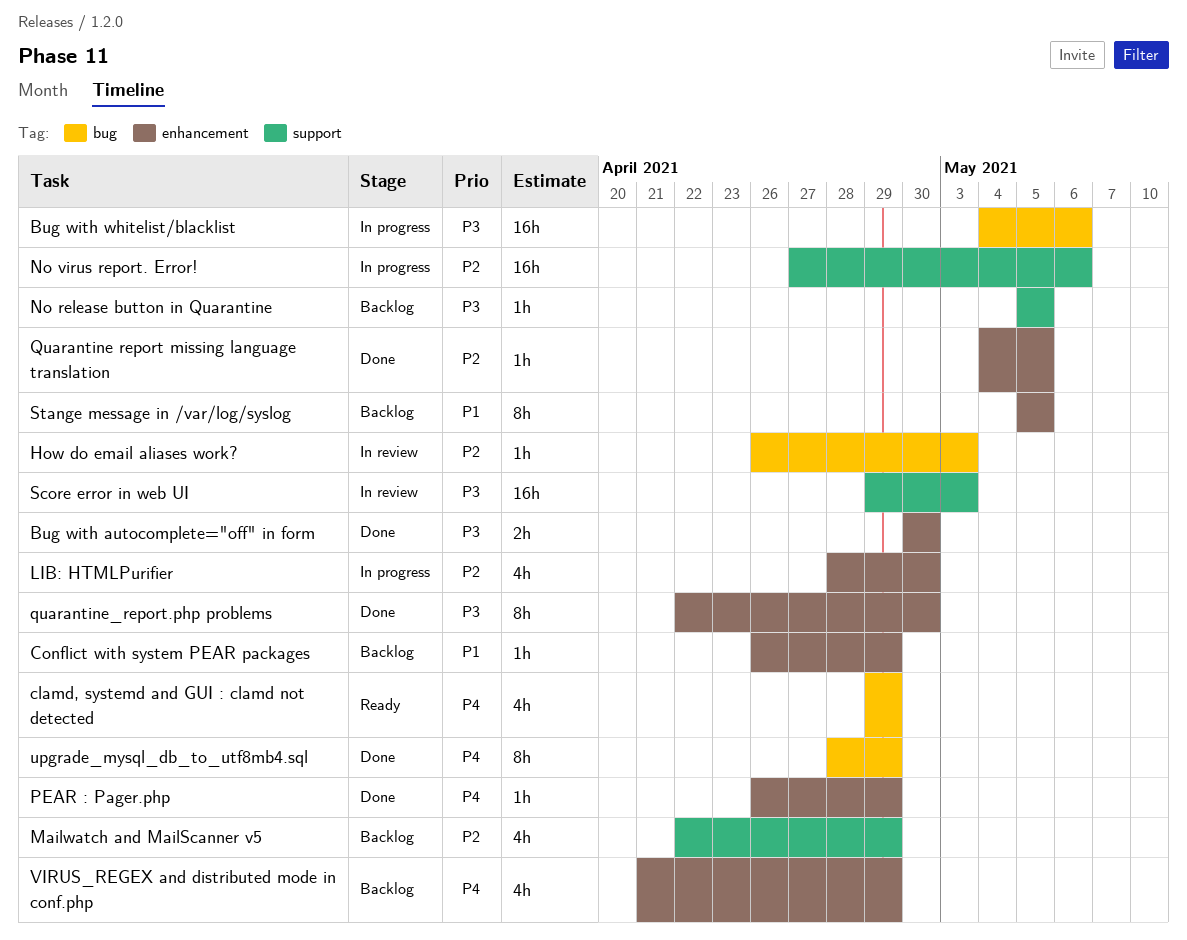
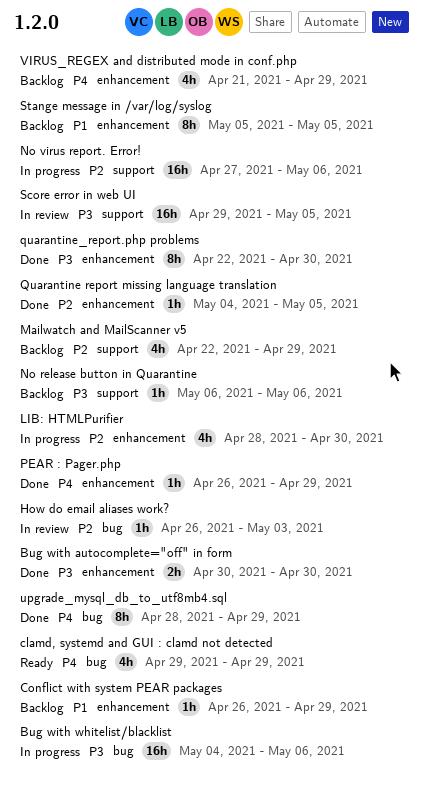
No release button in Quarantine, start: May 5 -> May 6
No release button in Quarantine, due: May 5 -> May 6
Score error in web UI, due: May 3 -> May 5

